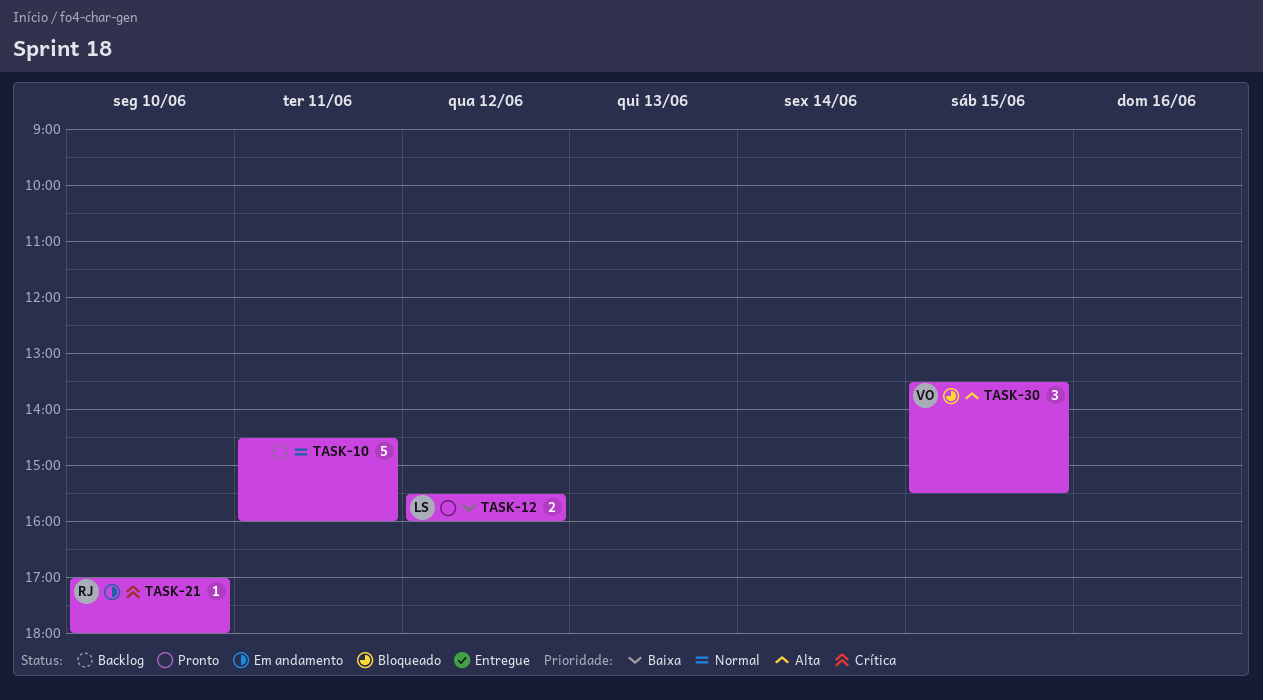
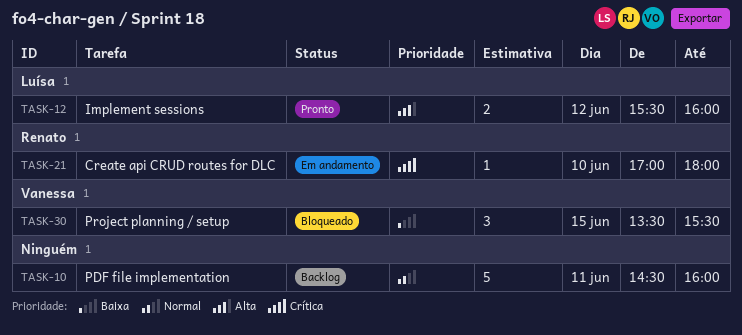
TASK-12, priority: Baixa -> Alta
TASK-30, priority: Alta -> Baixa

